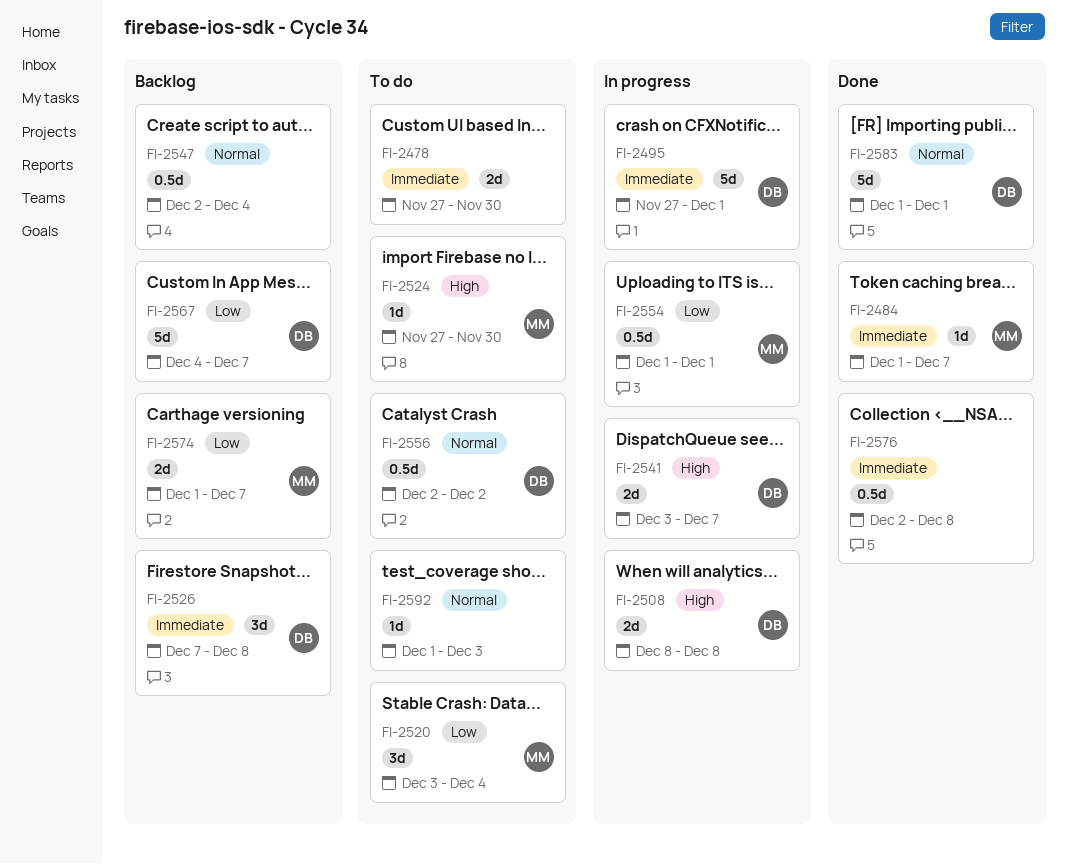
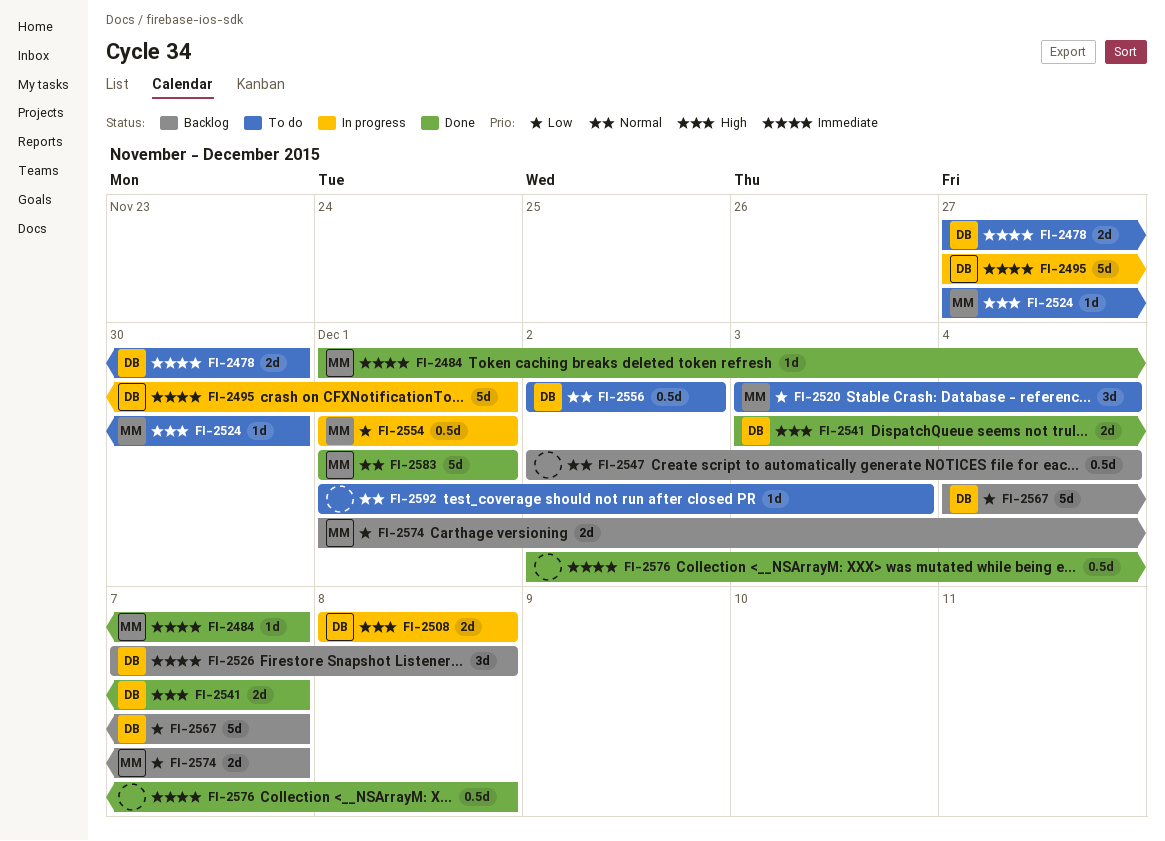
FI-2478, owner: none -> DB
FI-2541, status: In progress -> Done
FI-2583, owner: DB -> MM

